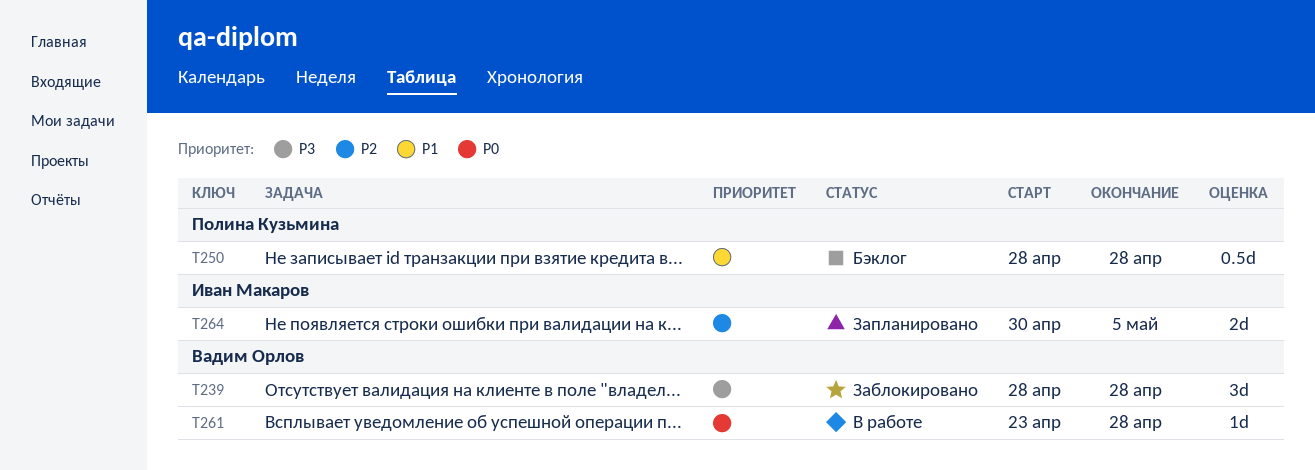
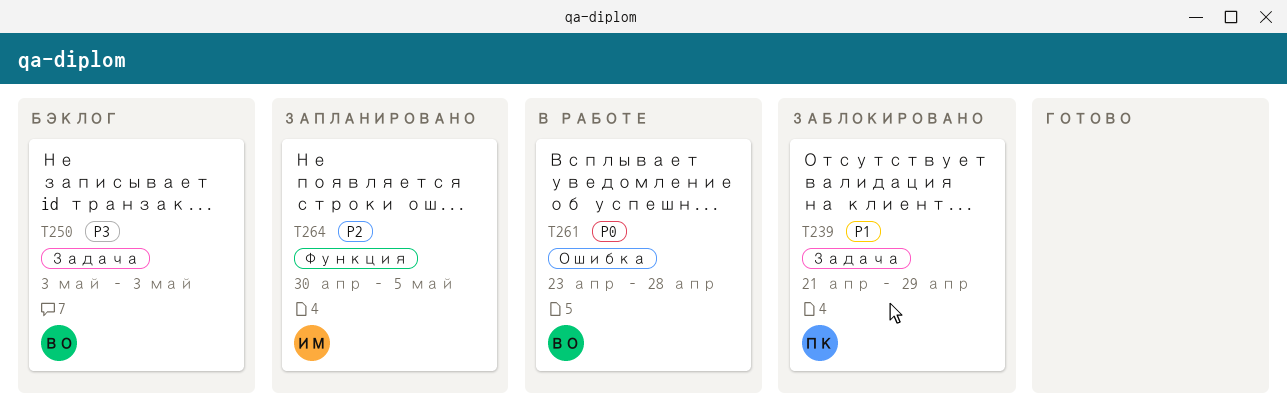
T239, owner: Вадим Орлов -> Полина Кузьмина
T239, priority: P3 -> P1
T239, start: Apr 28 -> Apr 21
T239, due: Apr 28 -> Apr 29
T250, owner: Полина Кузьмина -> Вадим Орлов
T250, priority: P1 -> P3
T250, start: Apr 28 -> May 3
T250, due: Apr 28 -> May 3

